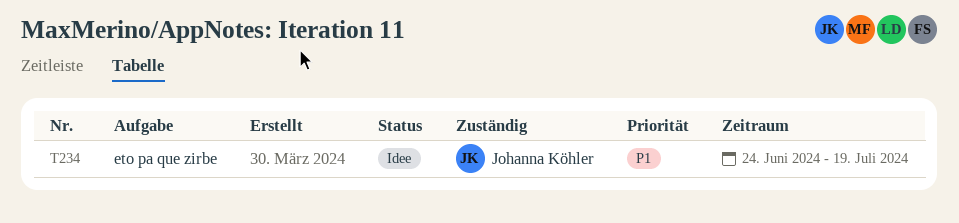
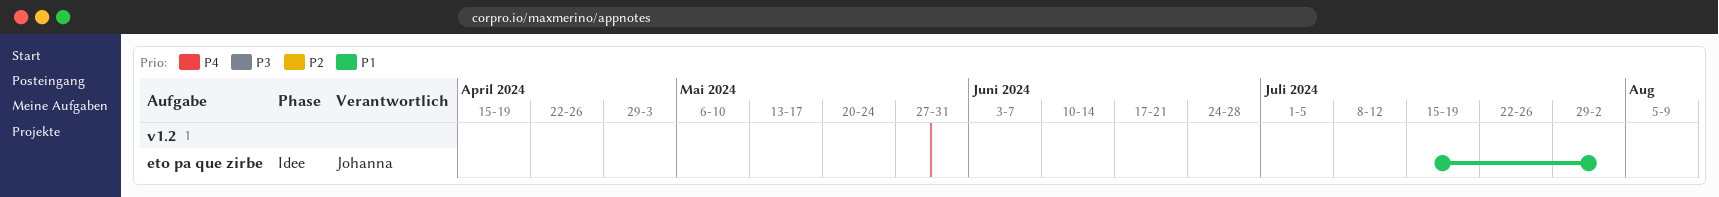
eto pa que zirbe, start: Jun 24 -> Jul 15
eto pa que zirbe, due: Jul 19 -> Aug 2

